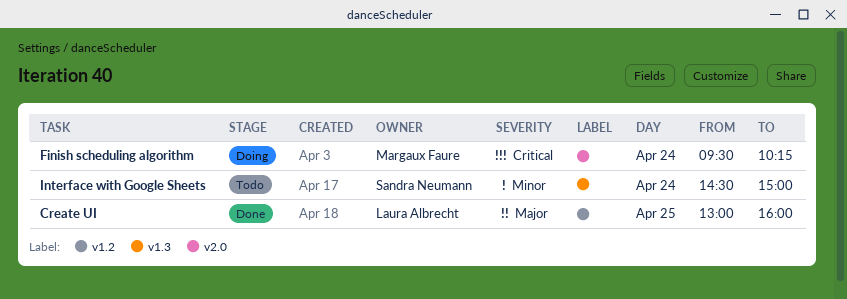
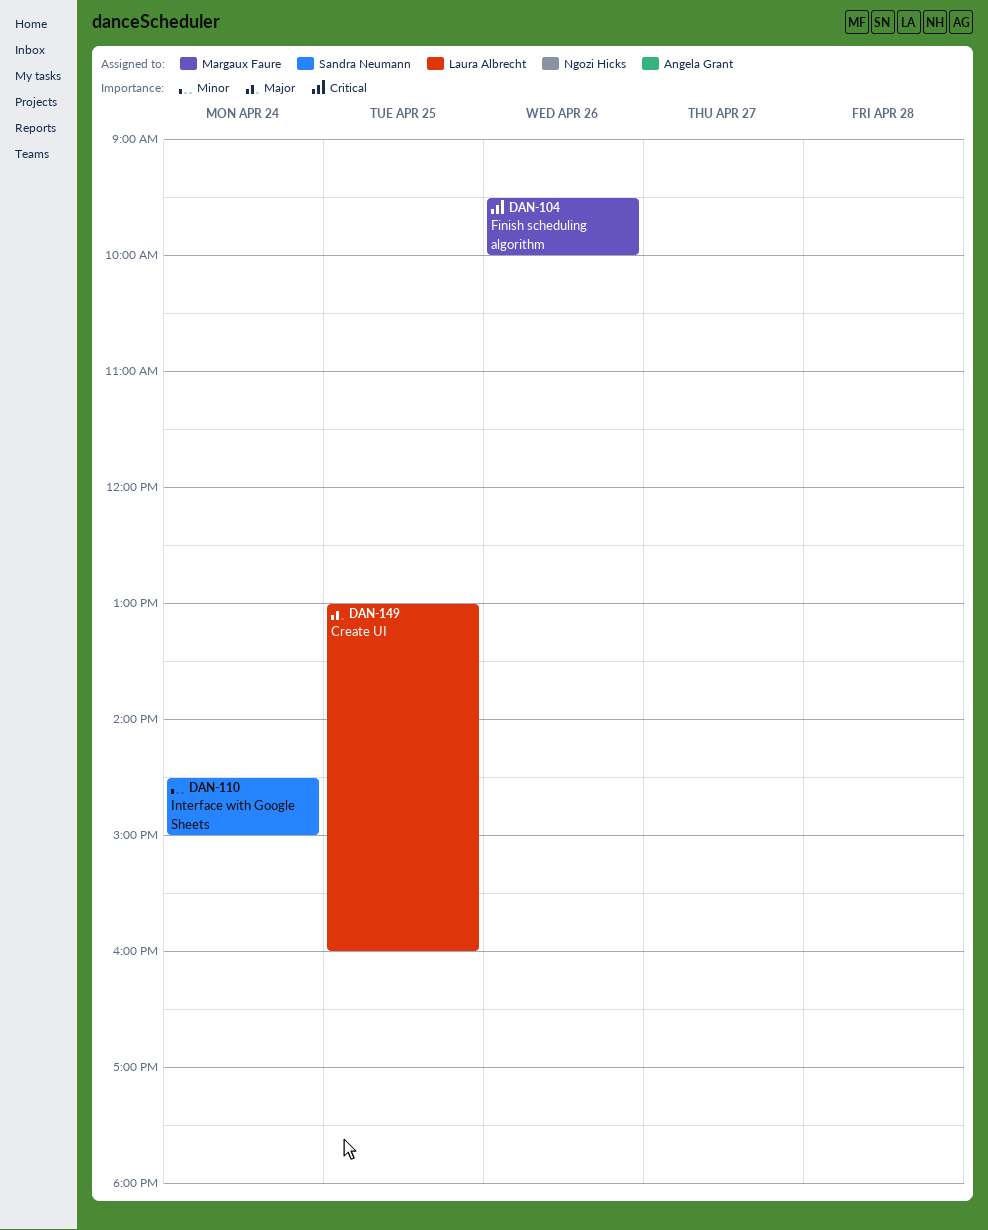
Finish scheduling algorithm, day: Apr 24 -> Apr 26
Finish scheduling algorithm, ends: 10:15 -> 10:00

